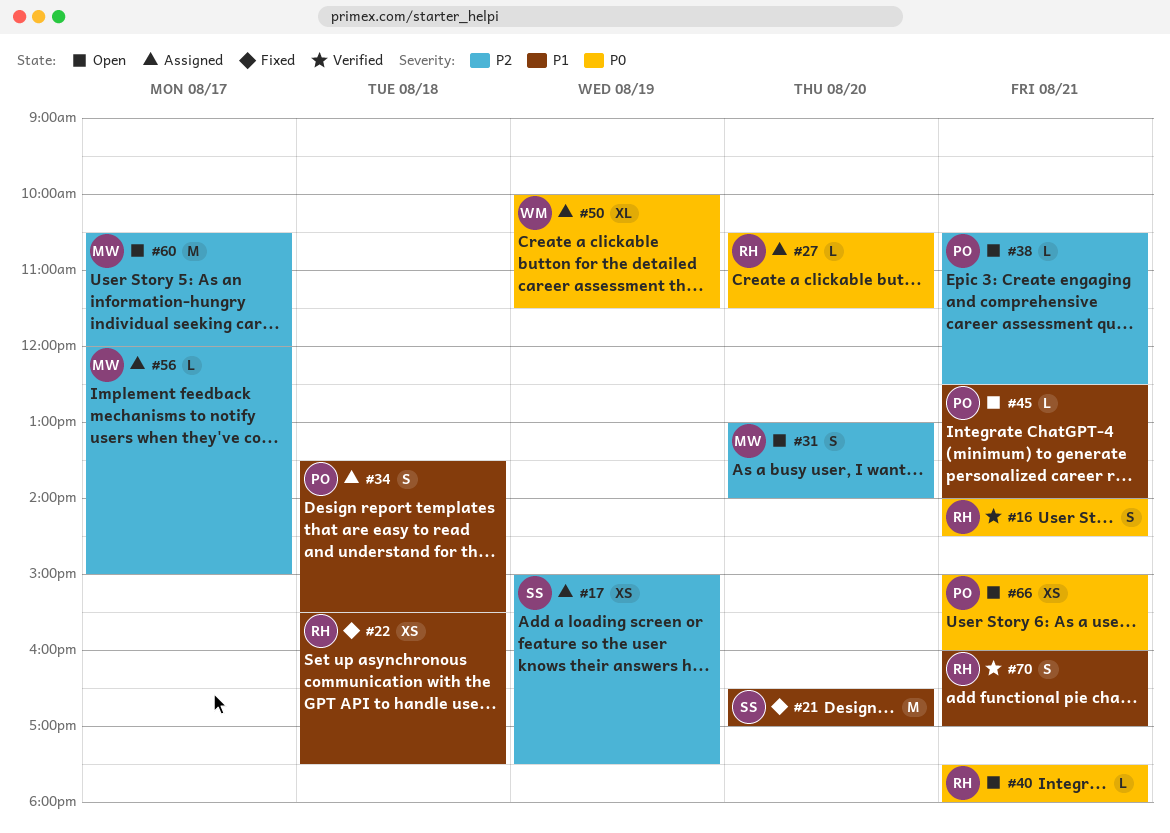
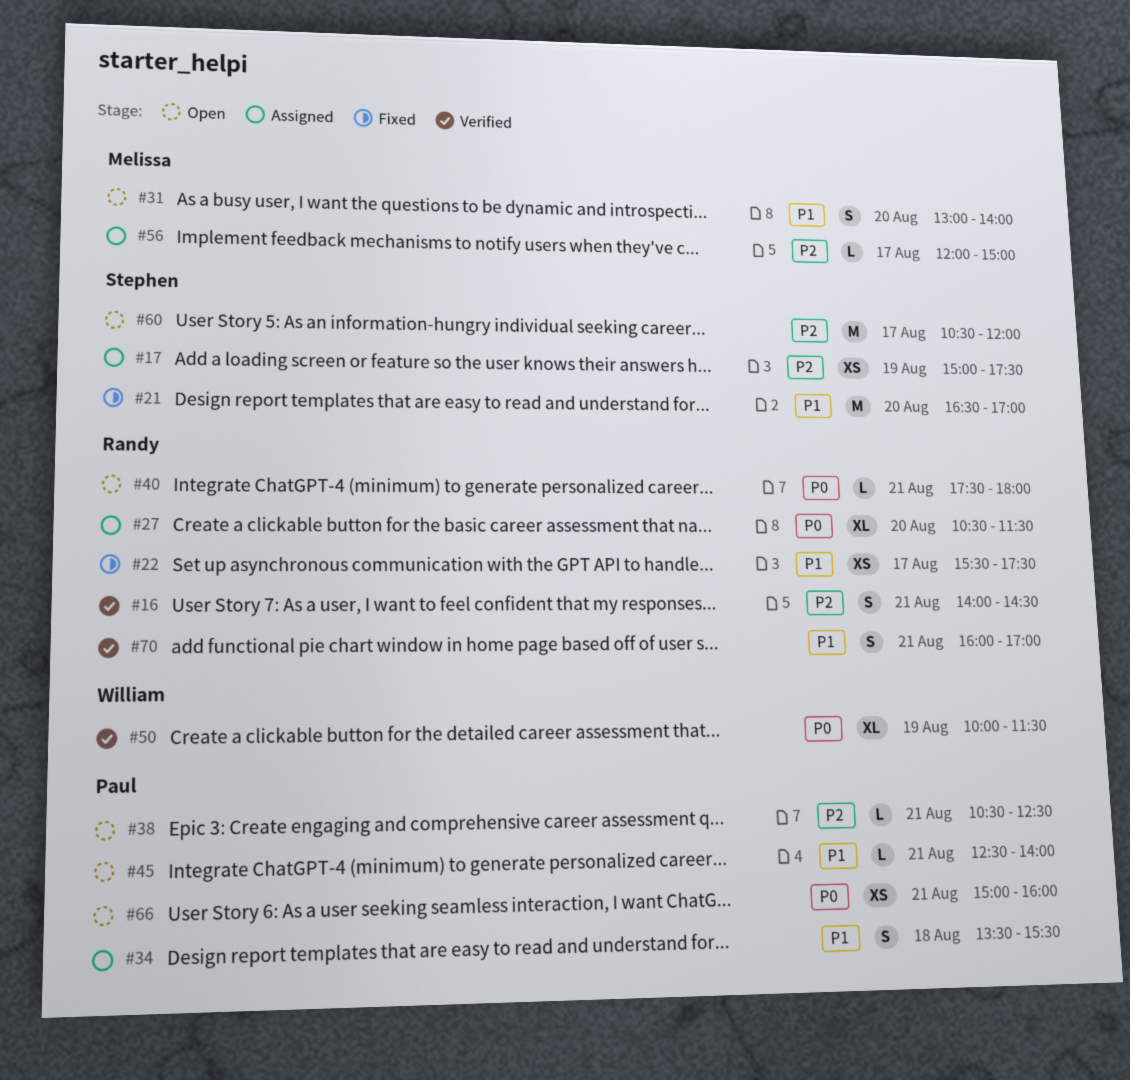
#16, priority: P0 -> P2
#22, day: Aug 18 -> Aug 17
#27, estimate: L -> XL
#31, priority: P2 -> P1
#50, status: Assigned -> Verified
#60, owner: Melissa -> Stephen

